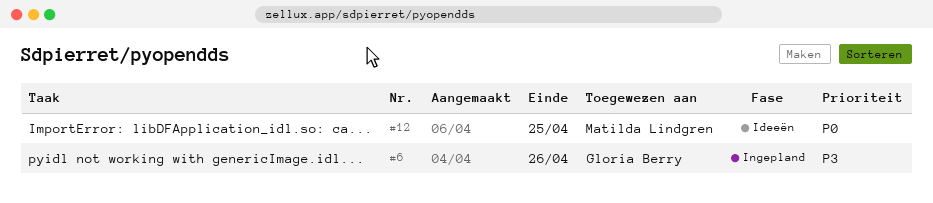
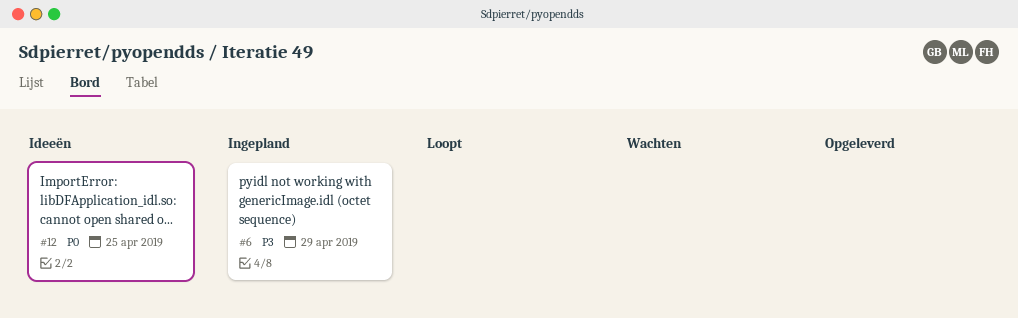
#6, due: Apr 26 -> Apr 29

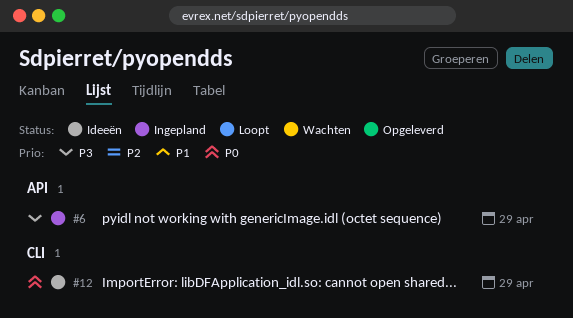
#12, due: Apr 25 -> Apr 29

